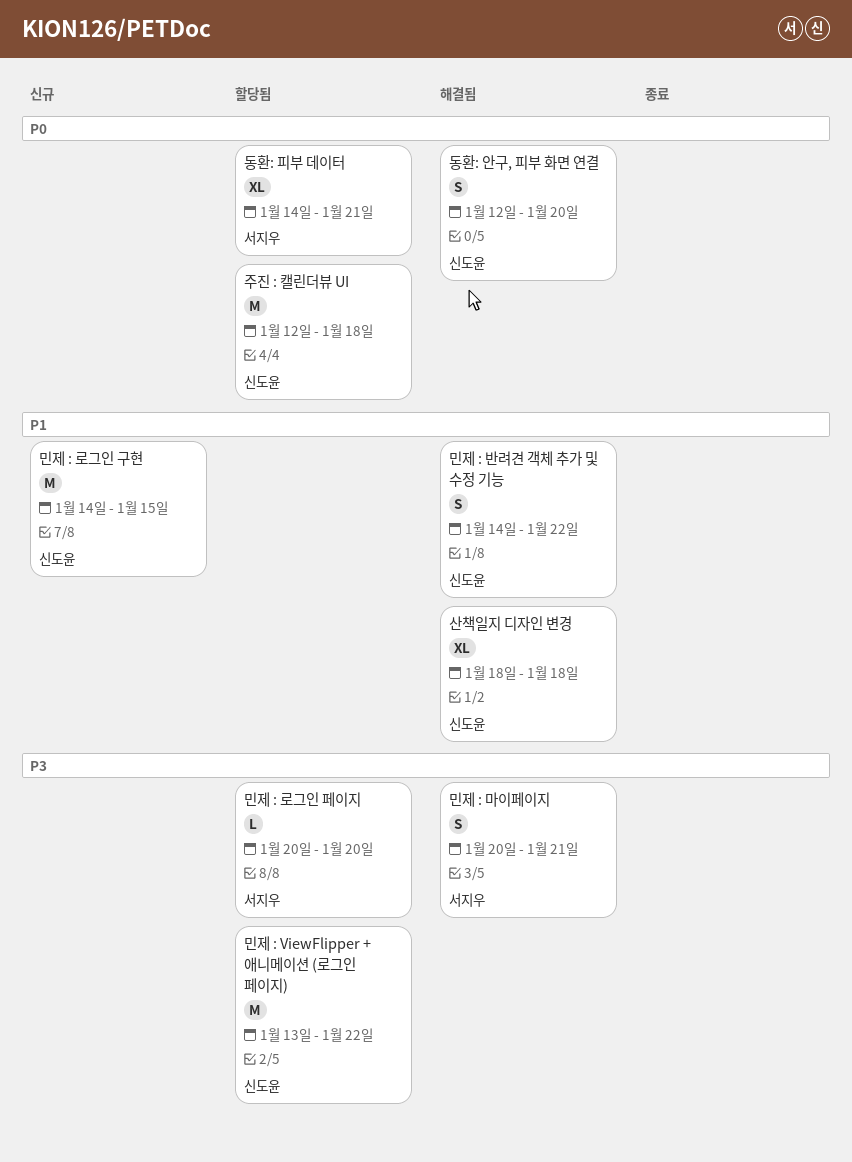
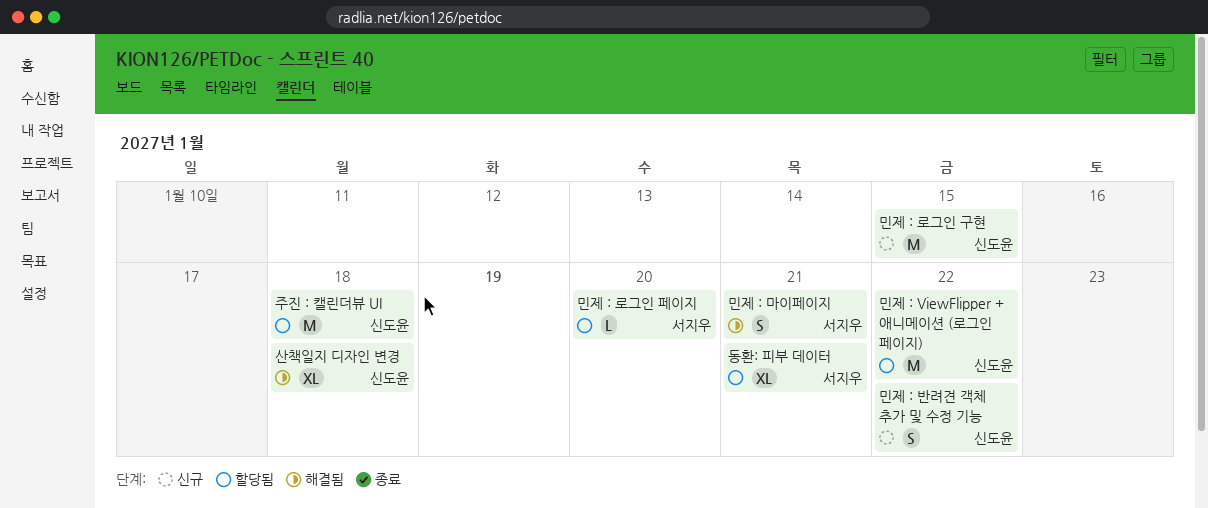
동환: 안구, 피부 화면 연결: present -> none
민제 : 반려견 객체 추가 및 수정 기능, status: 해결됨 -> 신규

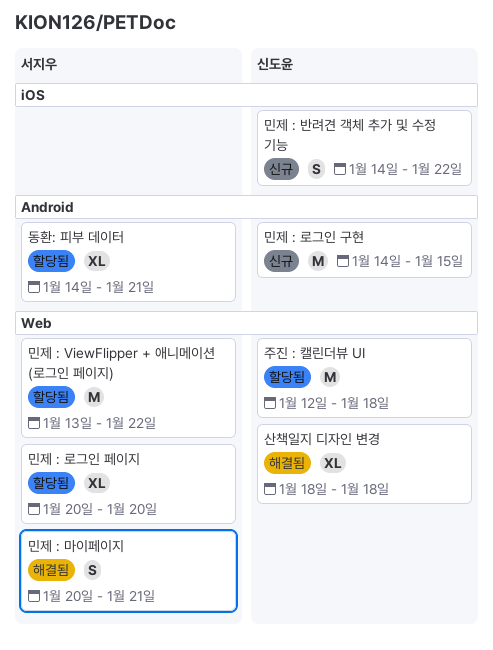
민제 : ViewFlipper + 애니메이션 (로그인 페이지), owner: 신도윤 -> 서지우
민제 : 로그인 페이지, estimate: L -> XL

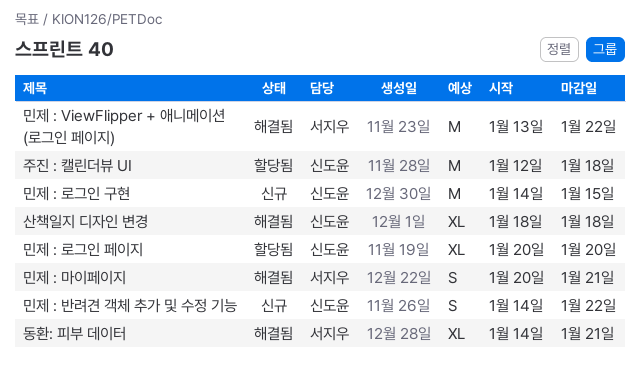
동환: 피부 데이터, status: 할당됨 -> 해결됨
민제 : ViewFlipper + 애니메이션 (로그인 페이지), status: 할당됨 -> 해결됨
민제 : 로그인 페이지, owner: 서지우 -> 신도윤

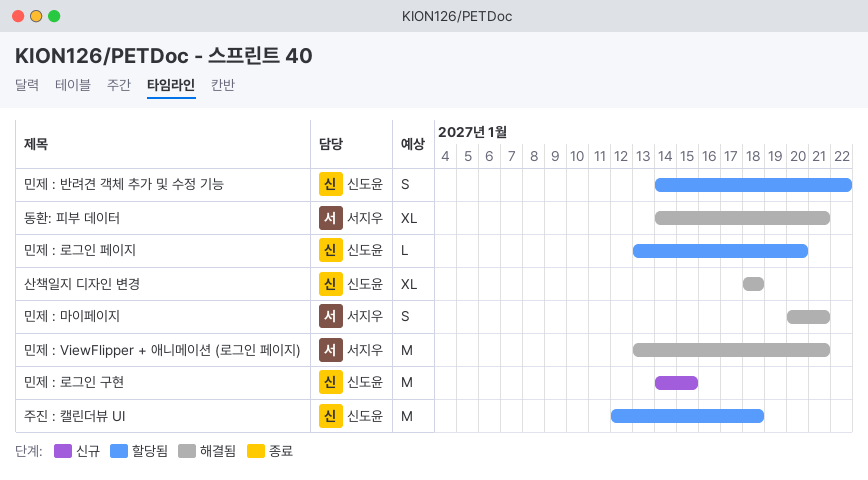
민제 : ViewFlipper + 애니메이션 (로그인 페이지), due: Jan 22 -> Jan 21
민제 : 로그인 페이지, estimate: XL -> L
민제 : 로그인 페이지, start: Jan 20 -> Jan 13
민제 : 반려견 객체 추가 및 수정 기능, status: 신규 -> 할당됨

